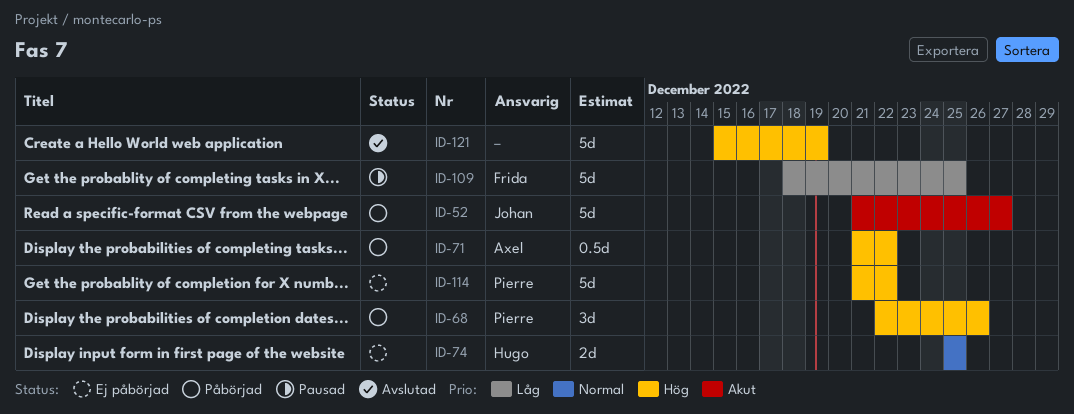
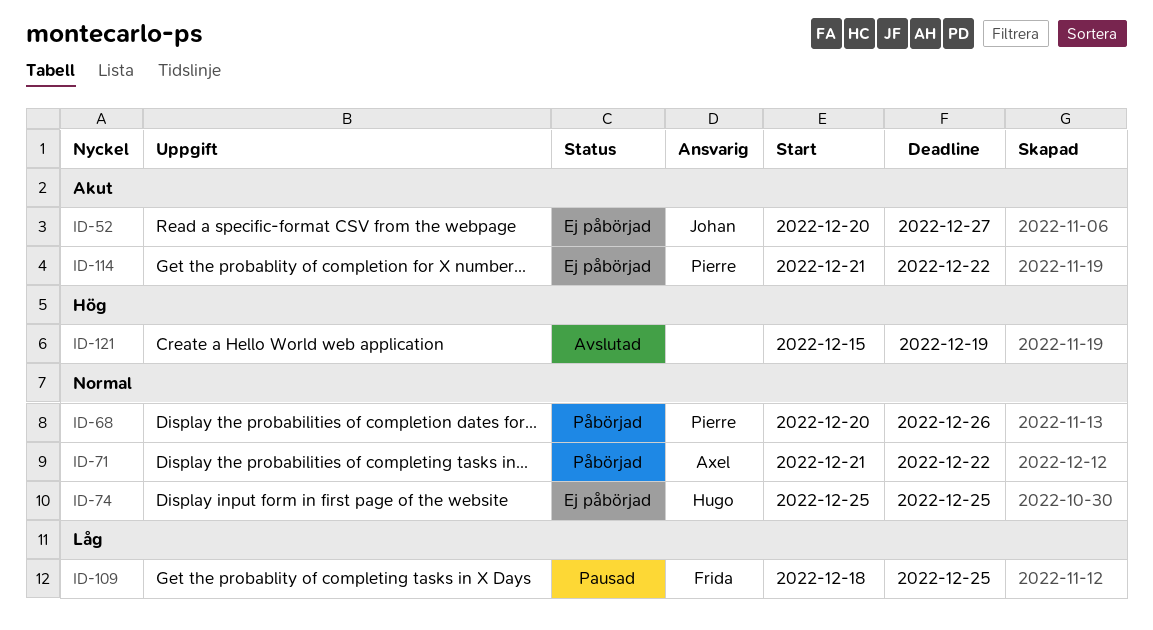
ID-52, status: Påbörjad -> Ej påbörjad
ID-52, start: Dec 21 -> Dec 20
ID-68, priority: Hög -> Normal
ID-68, start: Dec 22 -> Dec 20
ID-71, priority: Hög -> Normal
ID-114, priority: Hög -> Akut

